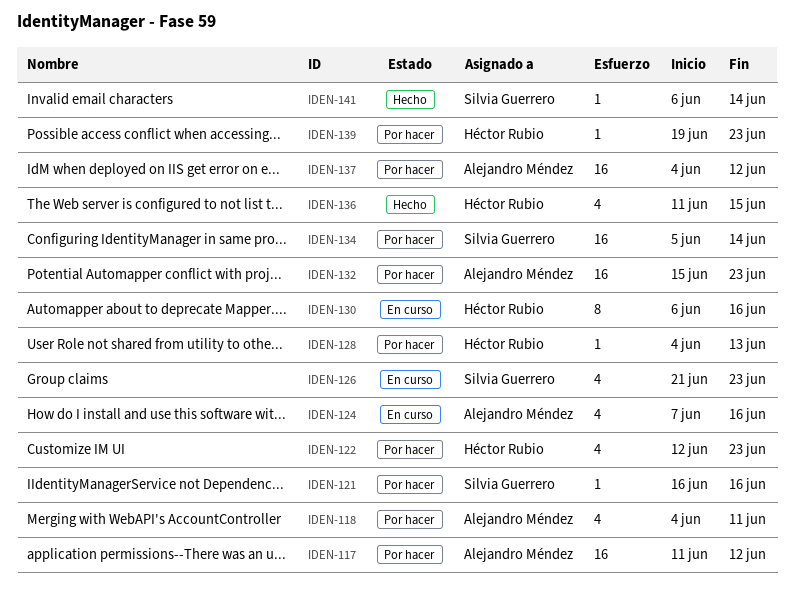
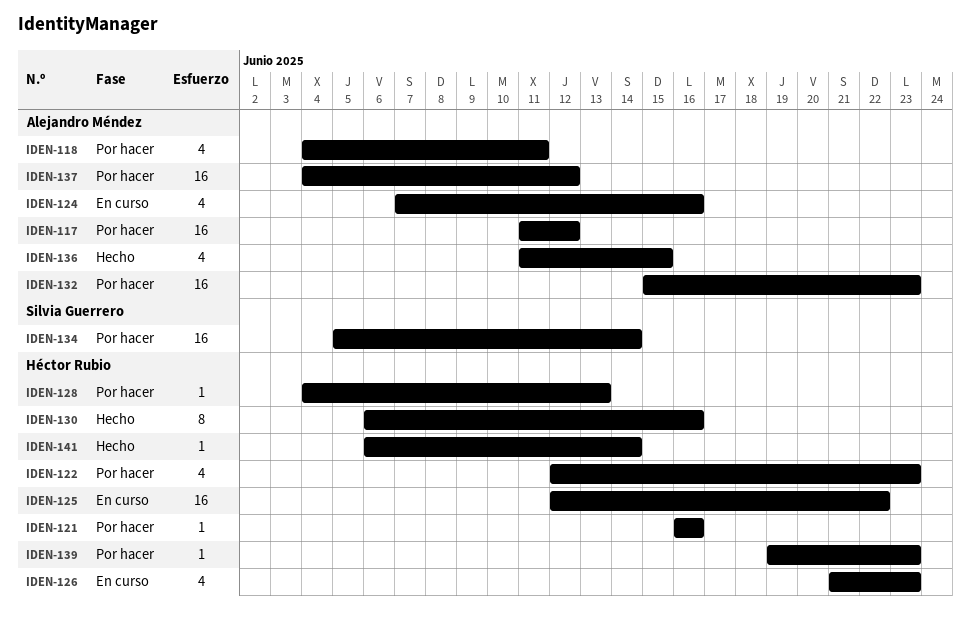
IDEN-121, owner: Silvia Guerrero -> Héctor Rubio
IDEN-125: none -> present
IDEN-126, owner: Silvia Guerrero -> Héctor Rubio
IDEN-130, status: En curso -> Hecho
IDEN-136, owner: Héctor Rubio -> Alejandro Méndez
IDEN-141, owner: Silvia Guerrero -> Héctor Rubio

